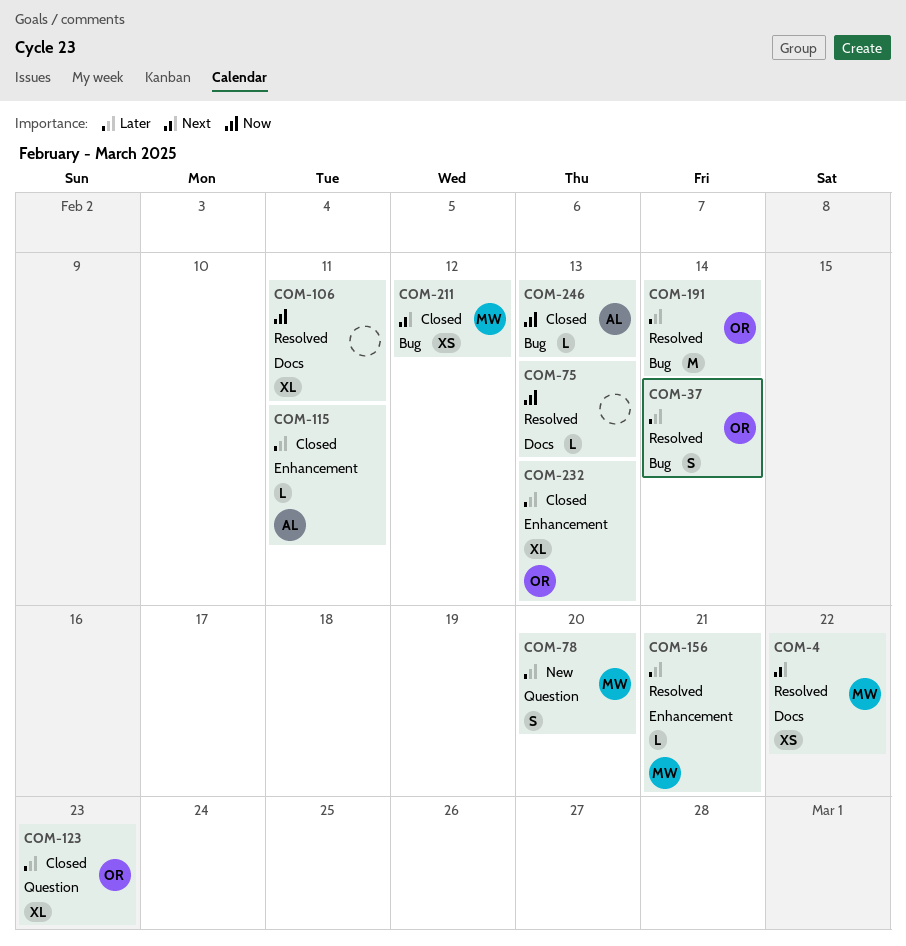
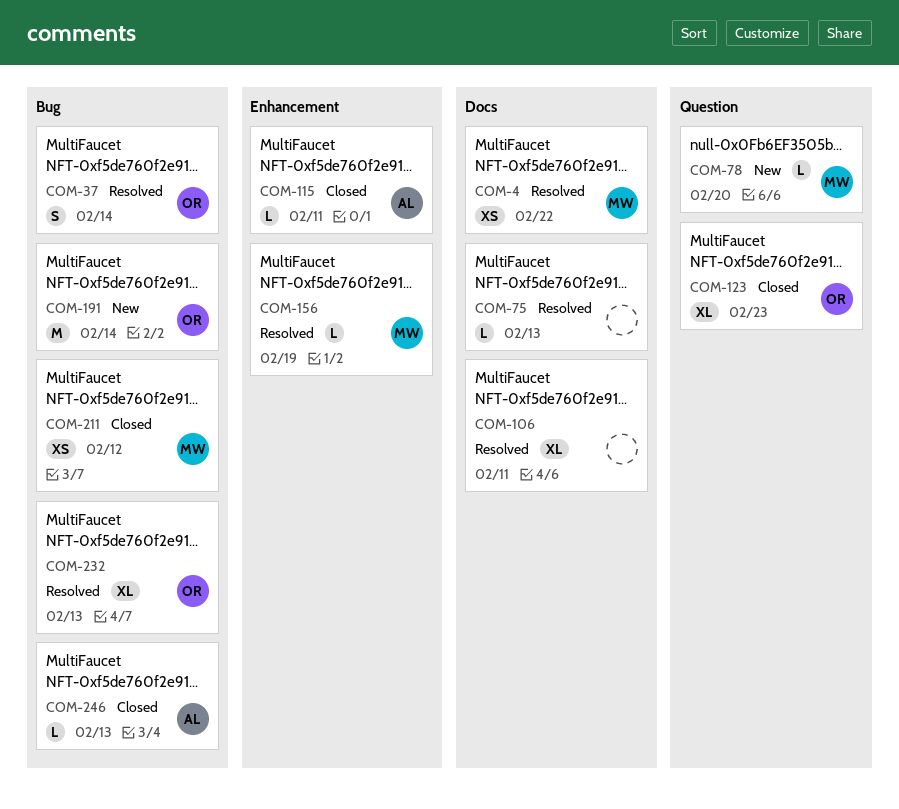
COM-78, estimate: S -> L
COM-156, due: Feb 21 -> Feb 19
COM-191, status: Resolved -> New
COM-232, status: Closed -> Resolved
COM-232, label: Enhancement -> Bug

